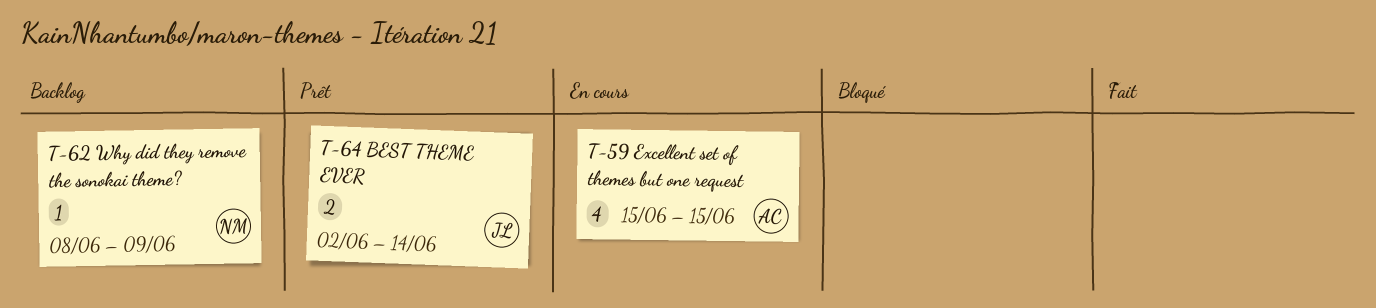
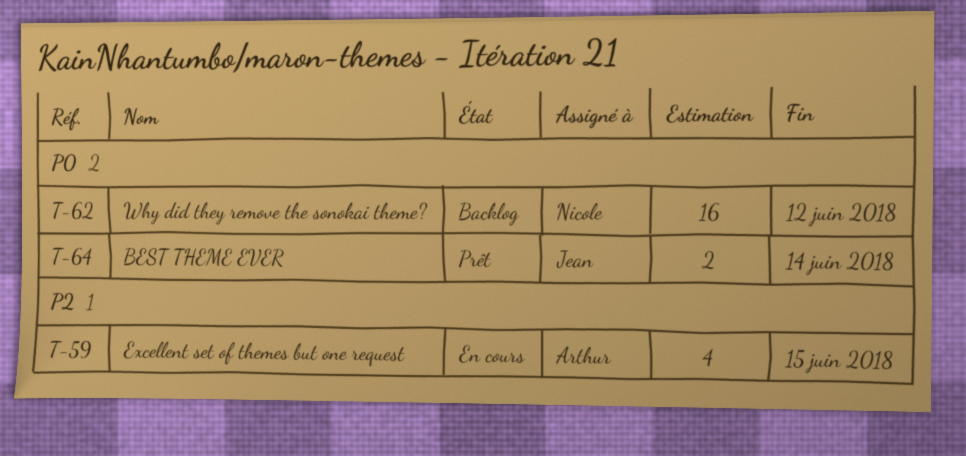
T-62, estimate: 1 -> 16
T-62, due: Jun 9 -> Jun 12

